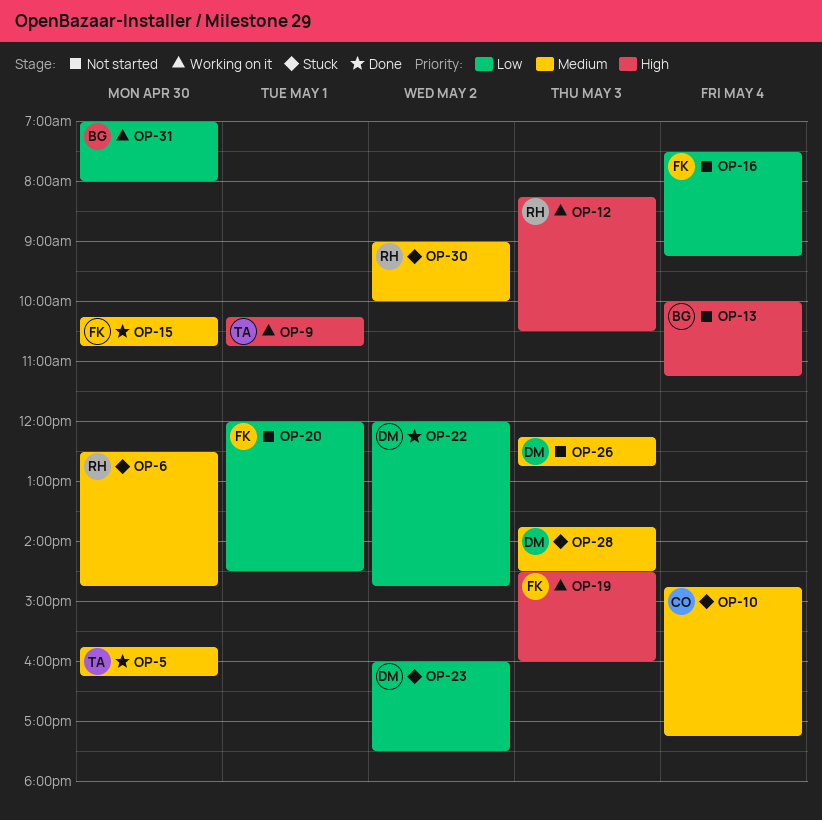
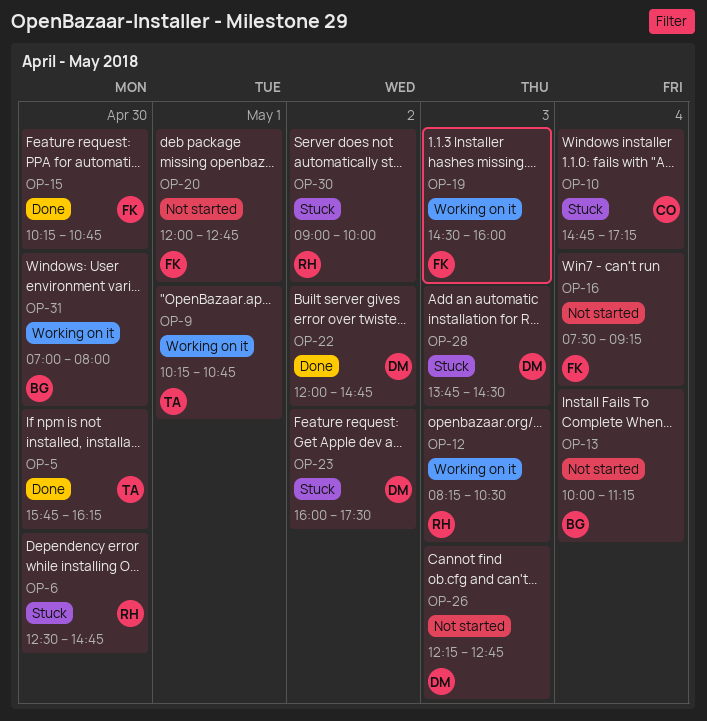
OP-20, ends: 14:30 -> 12:45

